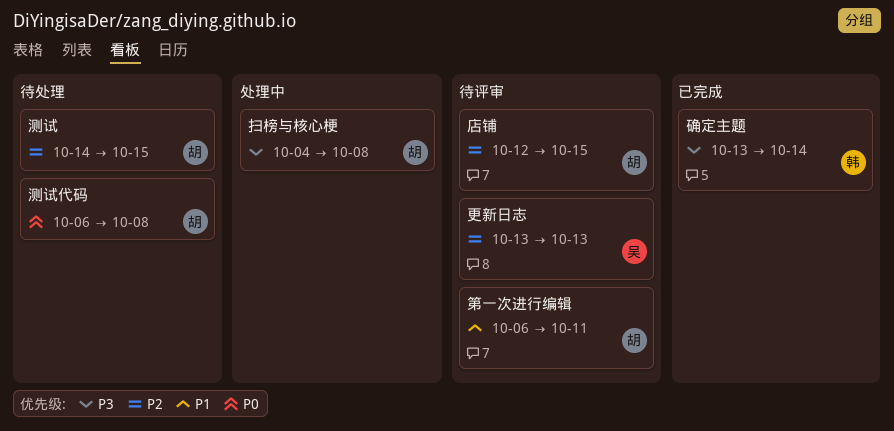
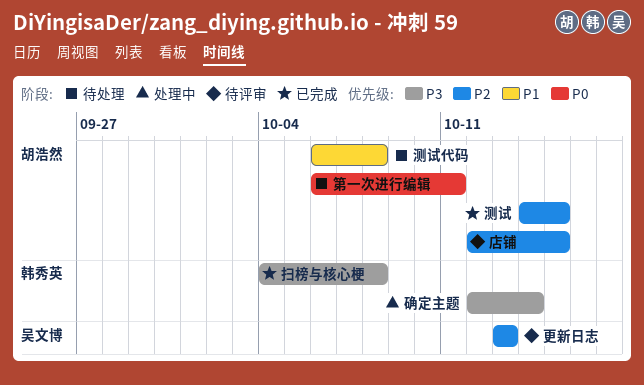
扫榜与核心梗, status: 处理中 -> 已完成
扫榜与核心梗, owner: 胡浩然 -> 韩秀英
测试, status: 待处理 -> 已完成
测试代码, priority: P0 -> P1
确定主题, status: 已完成 -> 处理中
确定主题, start: Oct 13 -> Oct 12
第一次进行编辑, status: 待评审 -> 待处理
第一次进行编辑, priority: P1 -> P0

